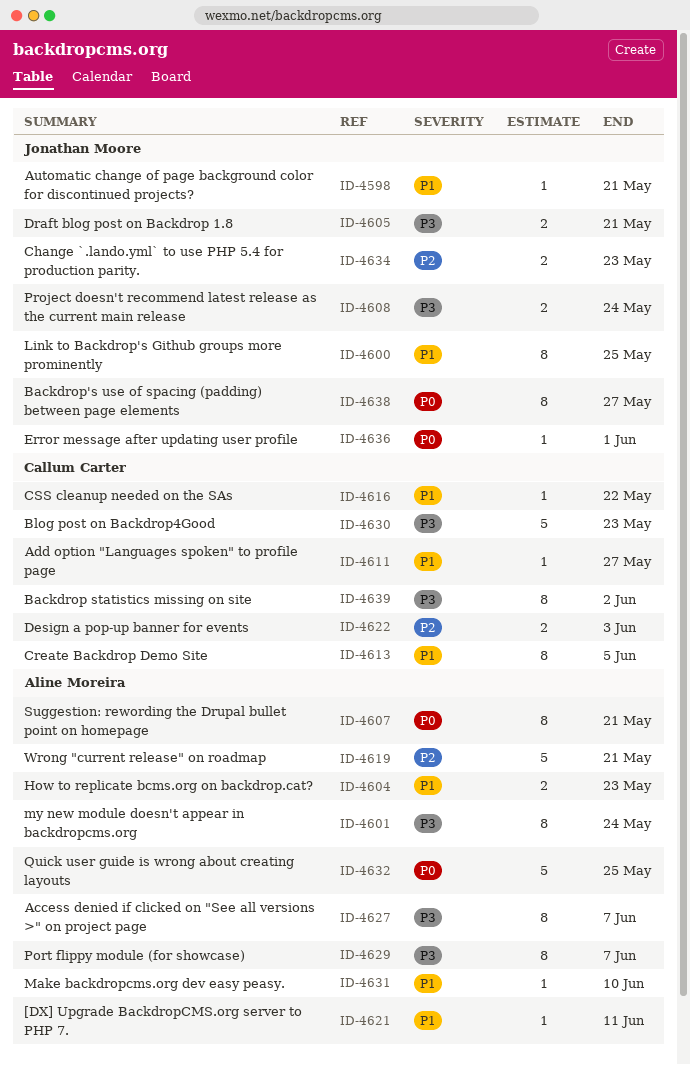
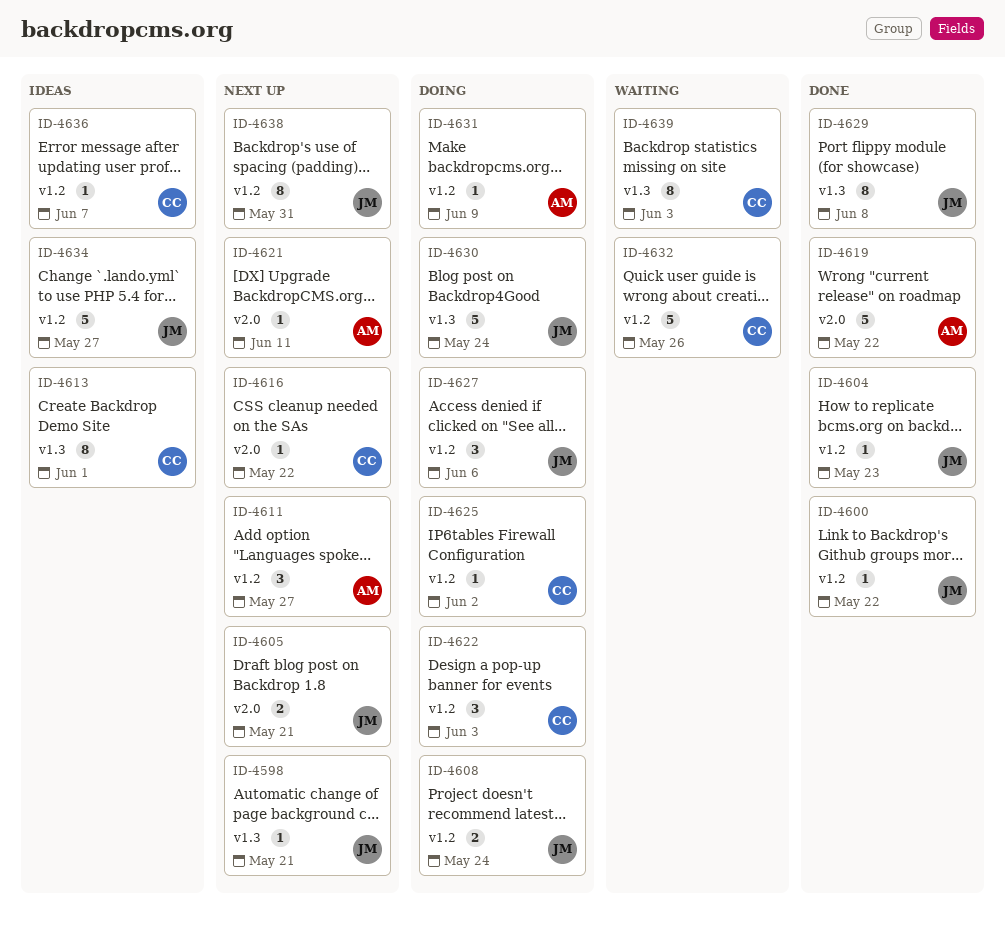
ID-4600, estimate: 8 -> 1
ID-4600, due: May 25 -> May 22
ID-4601: present -> none
ID-4604, owner: Aline Moreira -> Jonathan Moore
ID-4604, estimate: 2 -> 1
ID-4607: present -> none
ID-4611, owner: Callum Carter -> Aline Moreira
ID-4611, estimate: 1 -> 3
ID-4613, due: Jun 5 -> Jun 1
ID-4619, due: May 21 -> May 22
ID-4622, estimate: 2 -> 3
ID-4625: none -> present
ID-4627, owner: Aline Moreira -> Jonathan Moore
ID-4627, estimate: 8 -> 3
ID-4627, due: Jun 7 -> Jun 6
ID-4629, owner: Aline Moreira -> Jonathan Moore
ID-4629, due: Jun 7 -> Jun 8
ID-4630, owner: Callum Carter -> Jonathan Moore
ID-4630, due: May 23 -> May 24
ID-4631, due: Jun 10 -> Jun 9
ID-4632, owner: Aline Moreira -> Callum Carter
ID-4632, due: May 25 -> May 26
ID-4634, estimate: 2 -> 5
ID-4634, due: May 23 -> May 27
ID-4636, owner: Jonathan Moore -> Callum Carter
ID-4636, due: Jun 1 -> Jun 7
ID-4638, due: May 27 -> May 31
ID-4639, due: Jun 2 -> Jun 3

